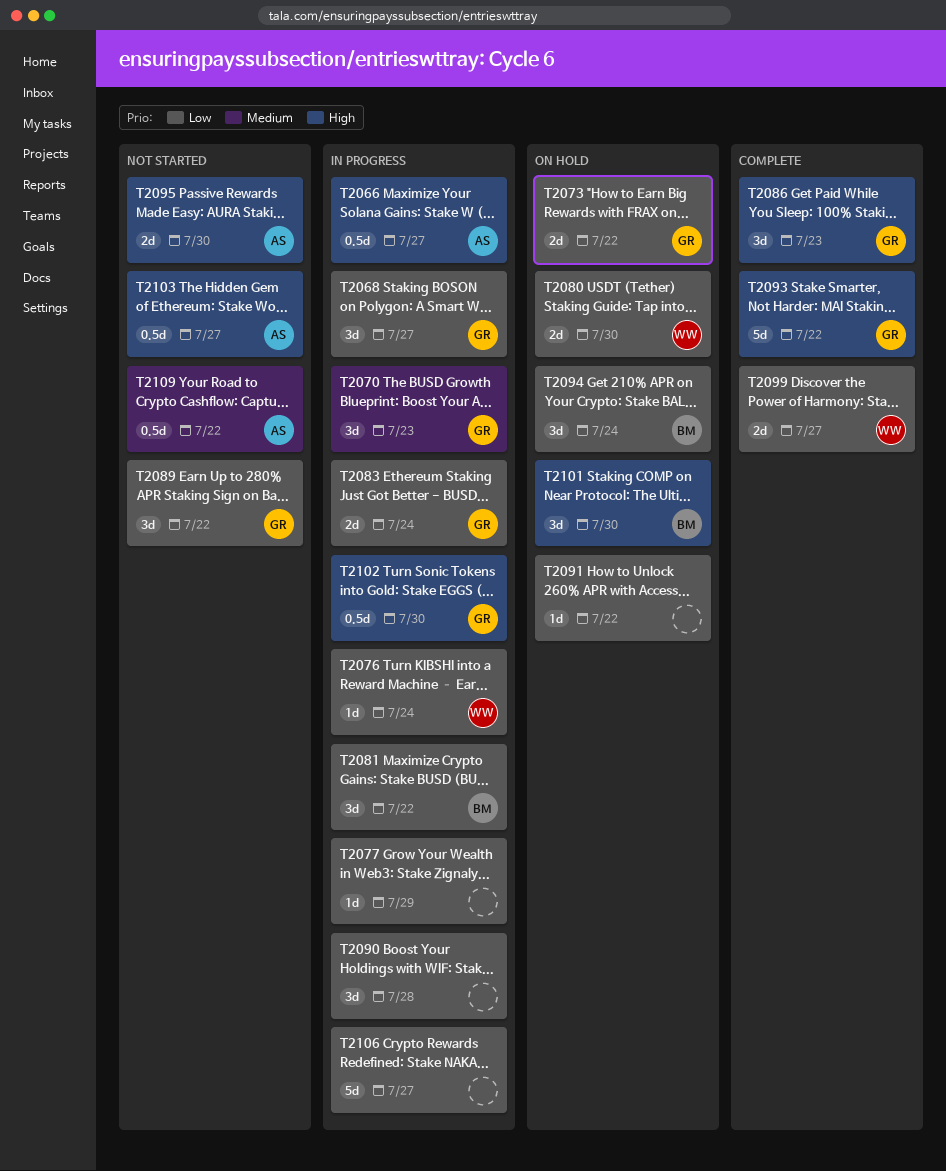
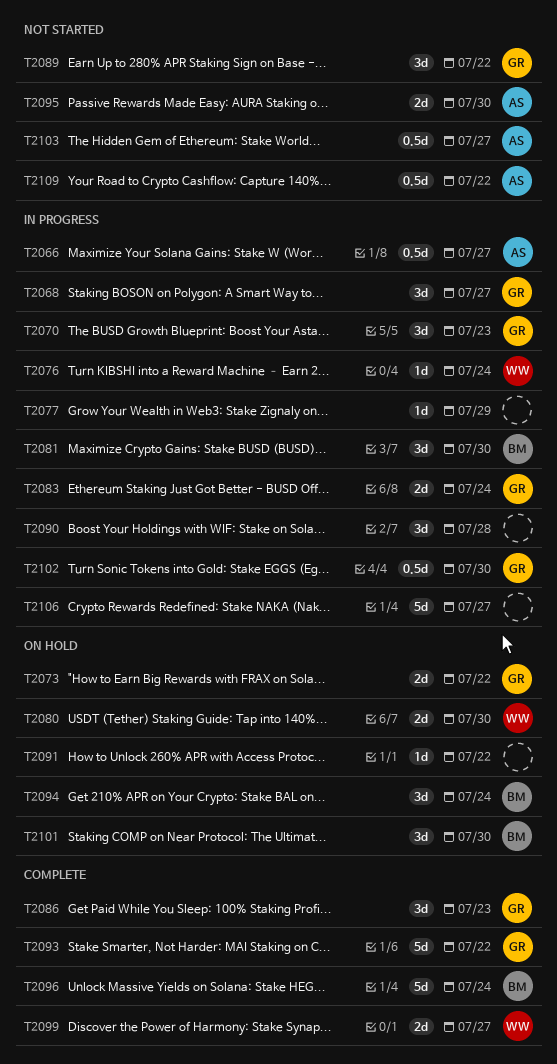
T2081, due: Jul 22 -> Jul 30
T2096: none -> present

